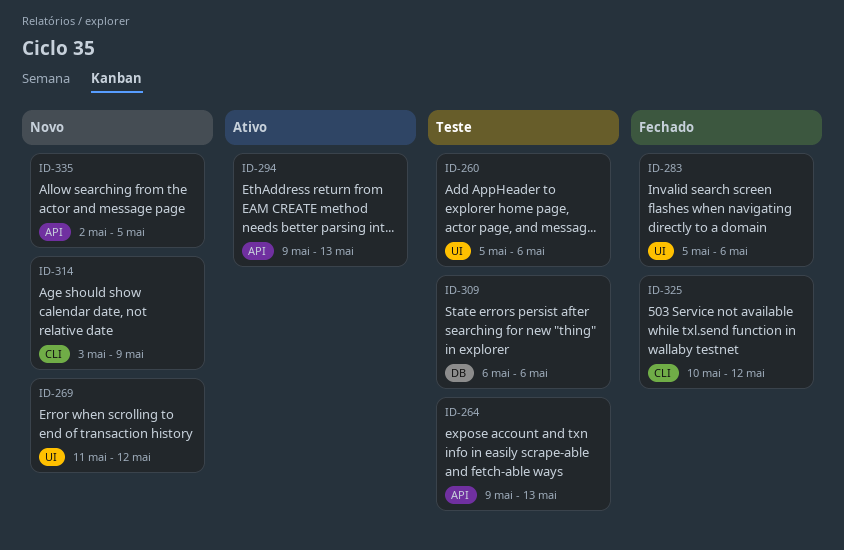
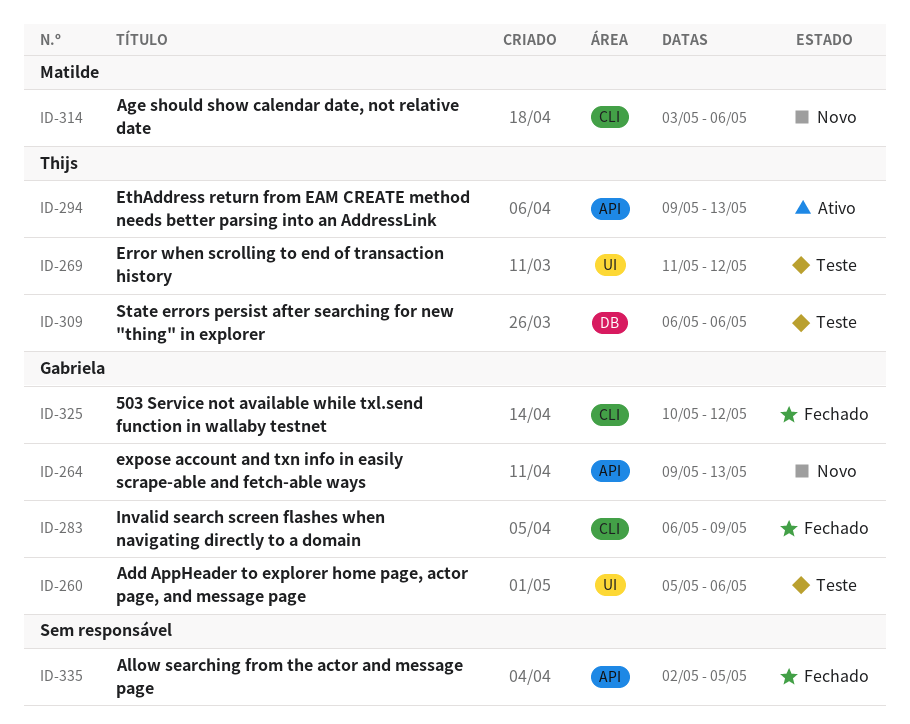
ID-264, status: Teste -> Novo
ID-269, status: Novo -> Teste
ID-283, label: UI -> CLI
ID-283, start: May 5 -> May 6
ID-283, due: May 6 -> May 9
ID-314, due: May 9 -> May 6
ID-335, status: Novo -> Fechado

